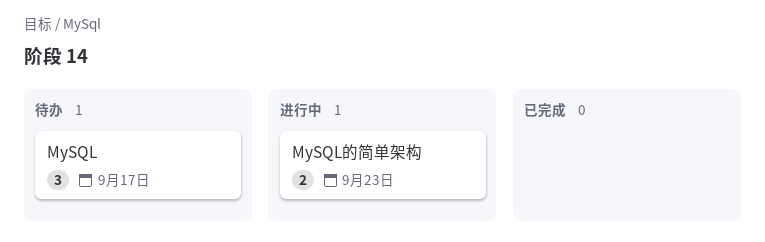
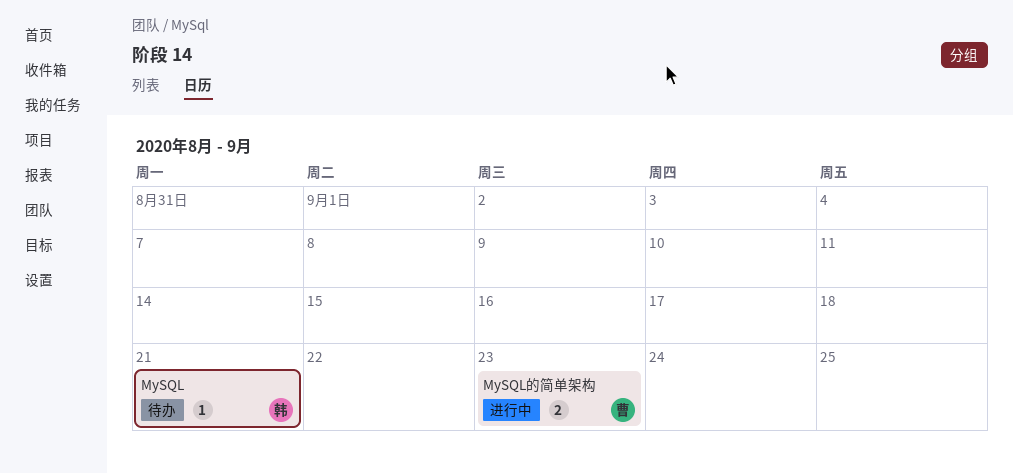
MySQL, estimate: 3 -> 1
MySQL, due: Sep 17 -> Sep 21

